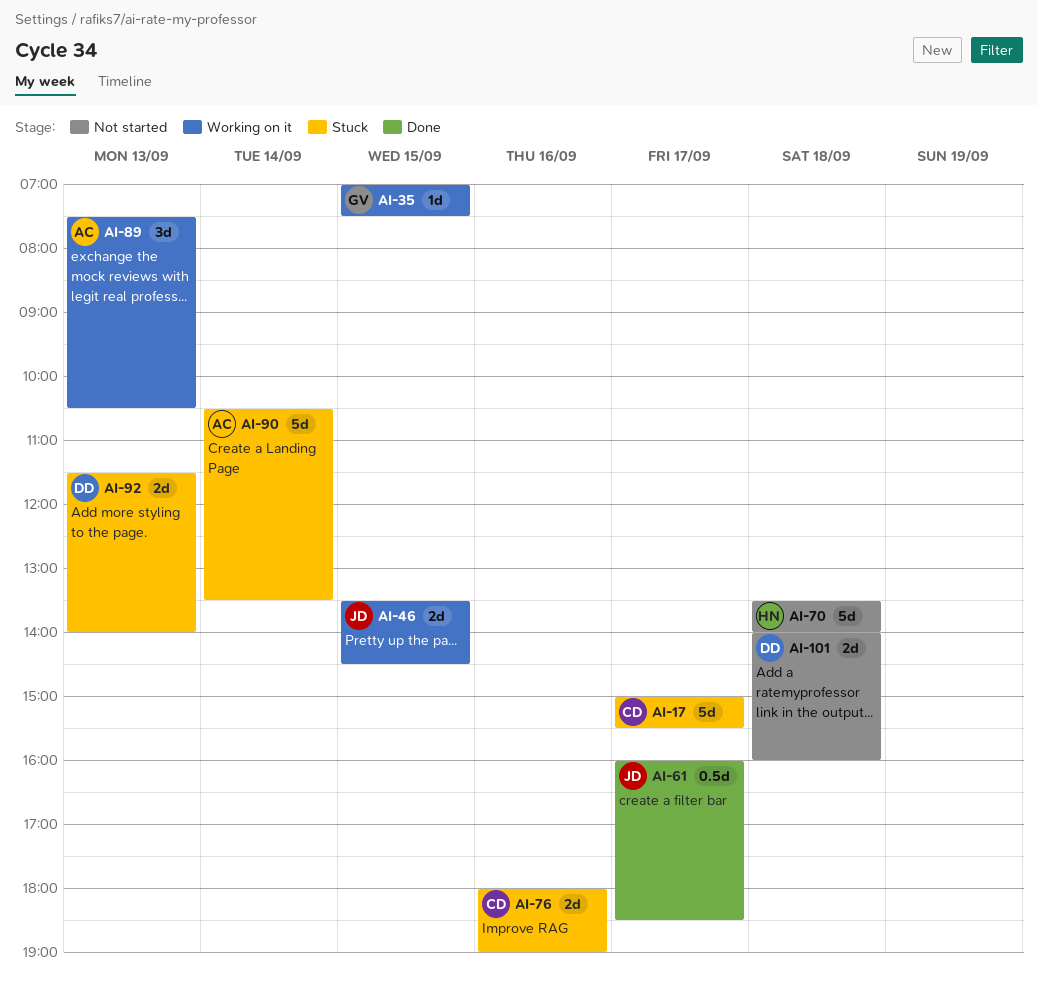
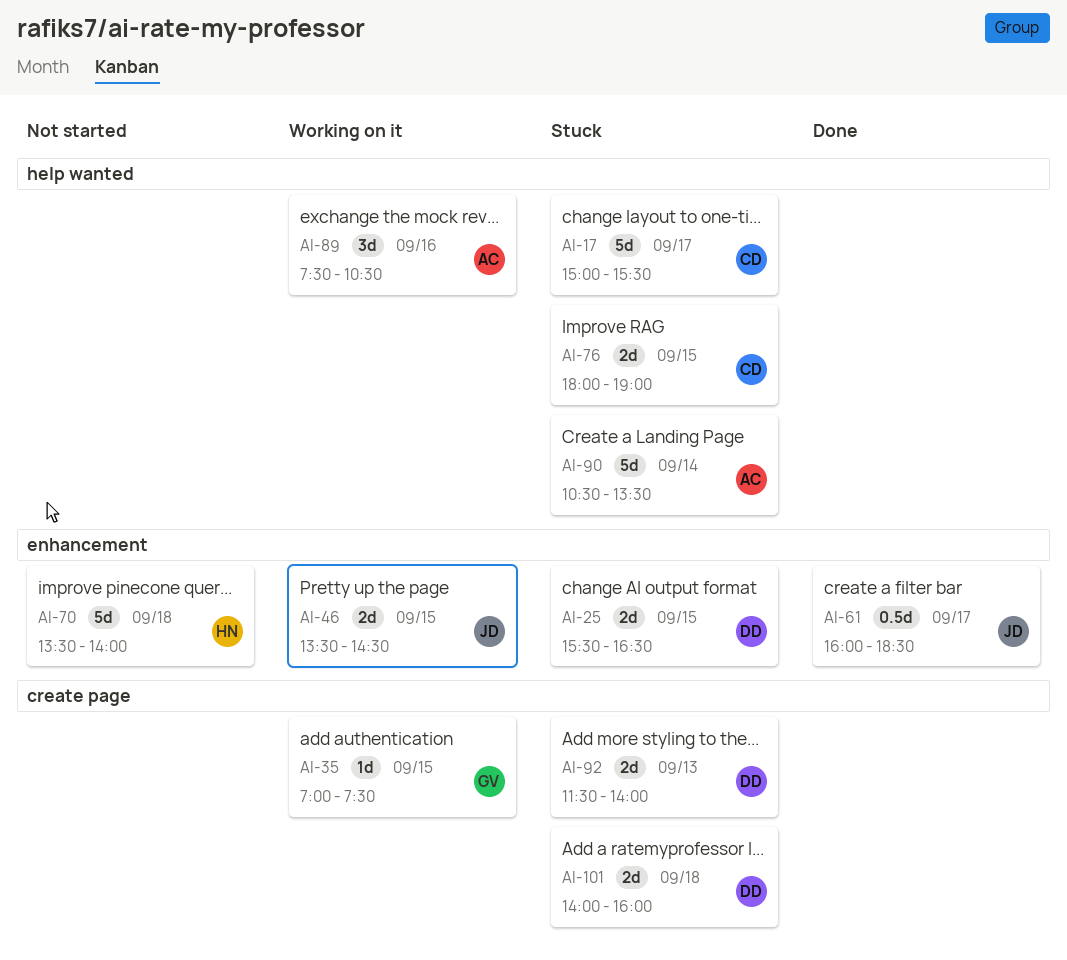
AI-25: none -> present
AI-76, day: Sep 16 -> Sep 15
AI-89, day: Sep 13 -> Sep 16
AI-101, status: Not started -> Stuck

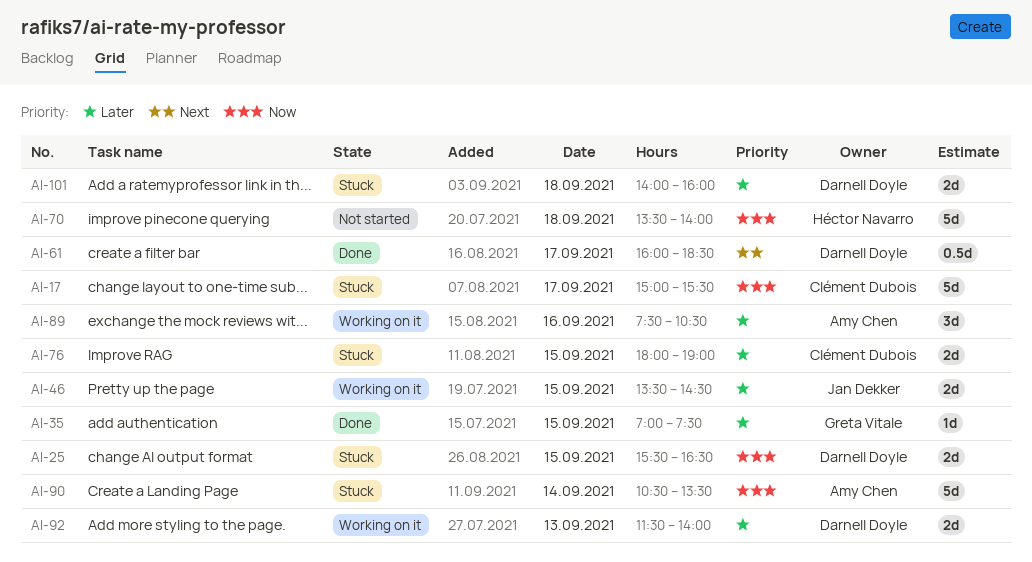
AI-35, status: Working on it -> Done
AI-61, owner: Jan Dekker -> Darnell Doyle
AI-92, status: Stuck -> Working on it

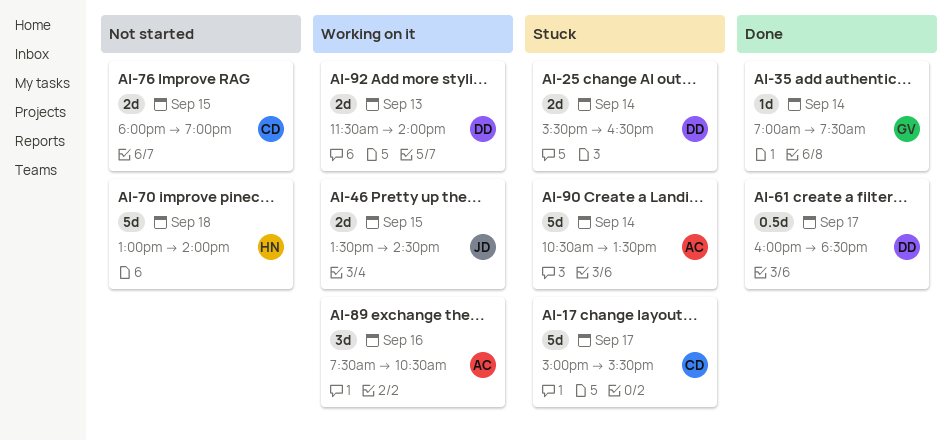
AI-25, day: Sep 15 -> Sep 14
AI-35, day: Sep 15 -> Sep 14
AI-70, begins: 13:30 -> 13:00
AI-76, status: Stuck -> Not started
AI-101: present -> none

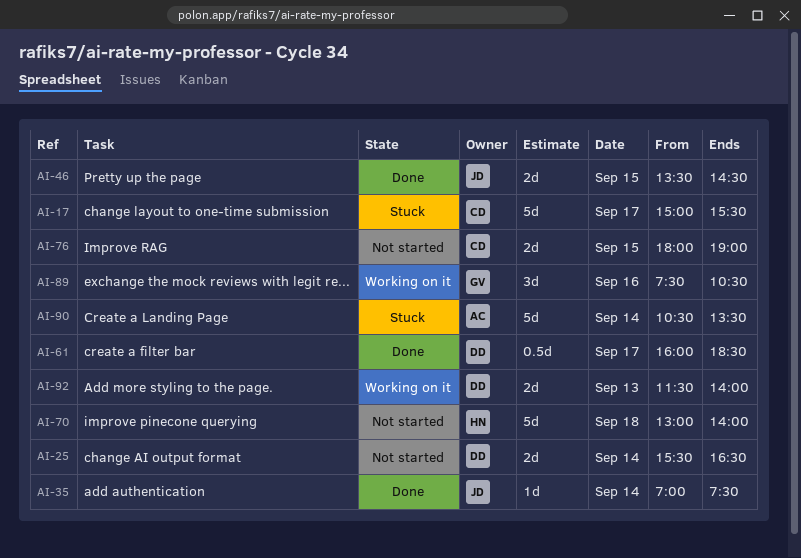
AI-25, status: Stuck -> Not started
AI-35, owner: GV -> JD
AI-46, status: Working on it -> Done
AI-89, owner: AC -> GV

